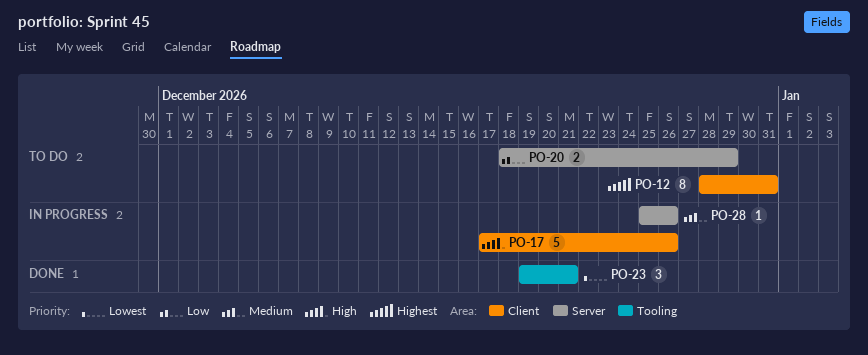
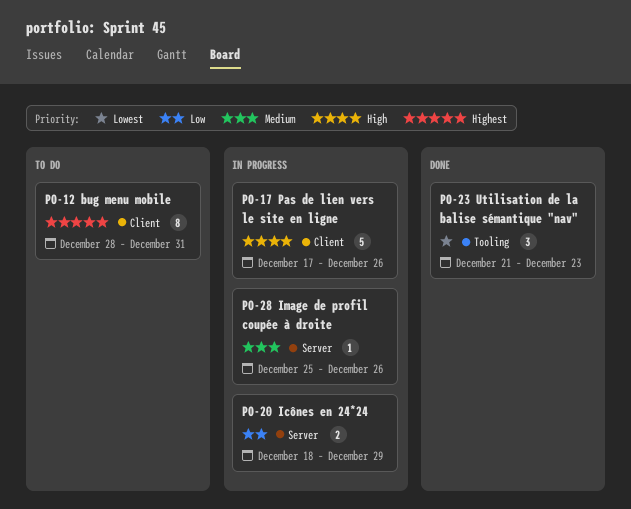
PO-20, status: To do -> In progress
PO-23, start: Dec 19 -> Dec 21
PO-23, due: Dec 21 -> Dec 23

